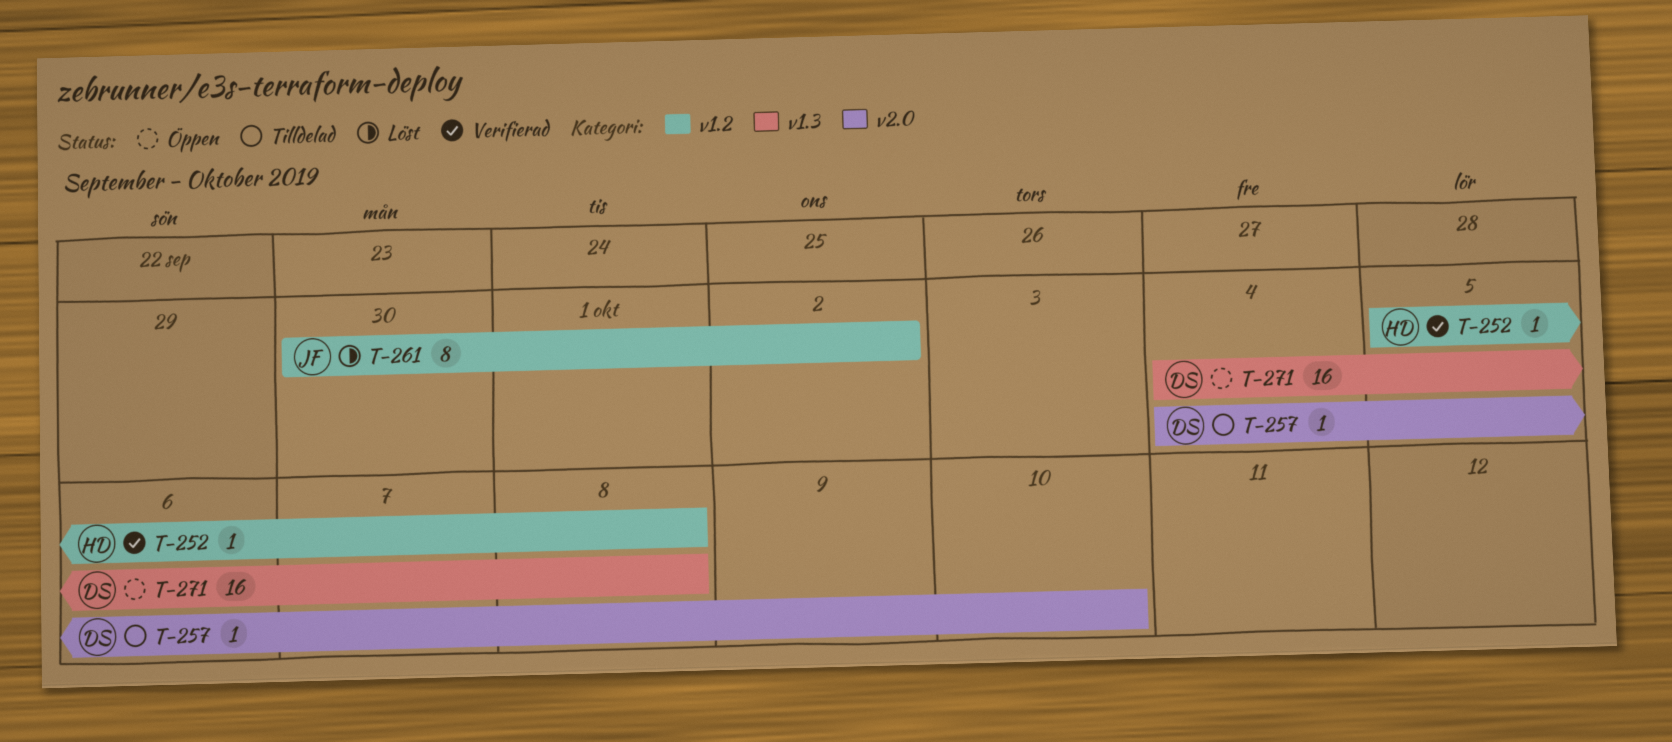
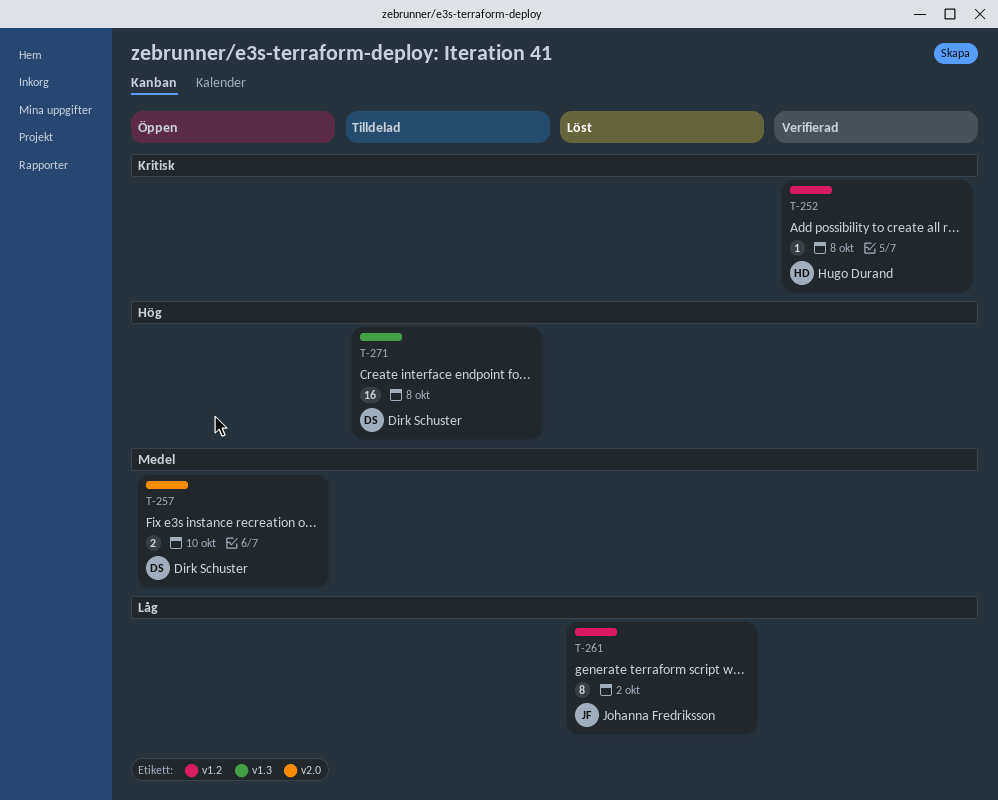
T-257, status: Tilldelad -> Öppen
T-257, estimate: 1 -> 2
T-271, status: Öppen -> Tilldelad

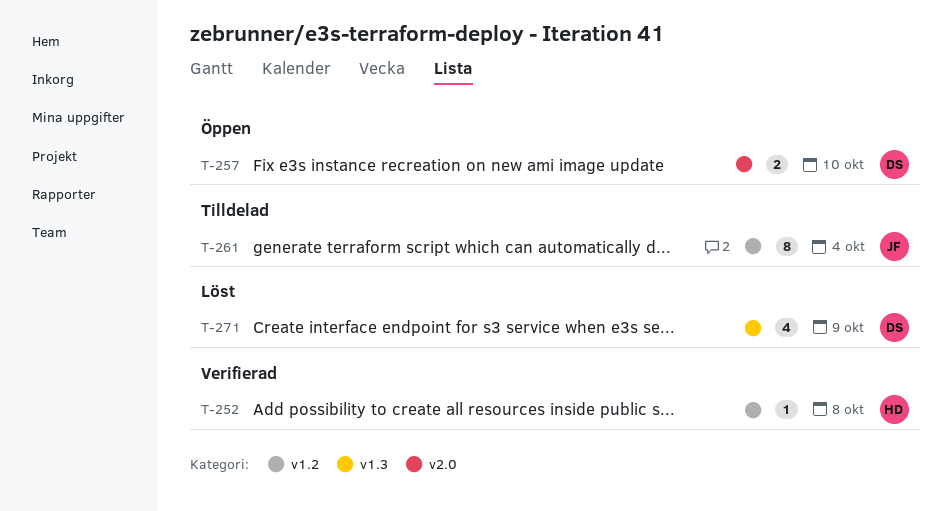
T-261, status: Löst -> Tilldelad
T-261, due: Oct 2 -> Oct 4
T-271, status: Tilldelad -> Löst
T-271, estimate: 16 -> 4
T-271, due: Oct 8 -> Oct 9

